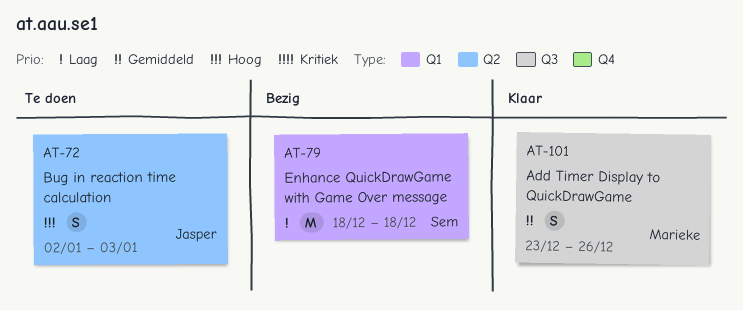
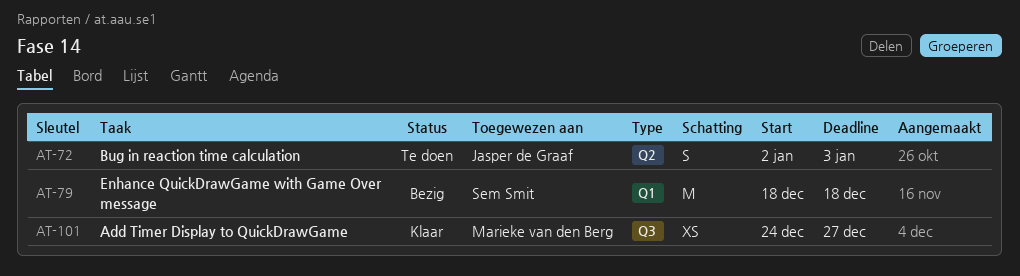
AT-101, estimate: S -> XS
AT-101, start: Dec 23 -> Dec 24
AT-101, due: Dec 26 -> Dec 27

